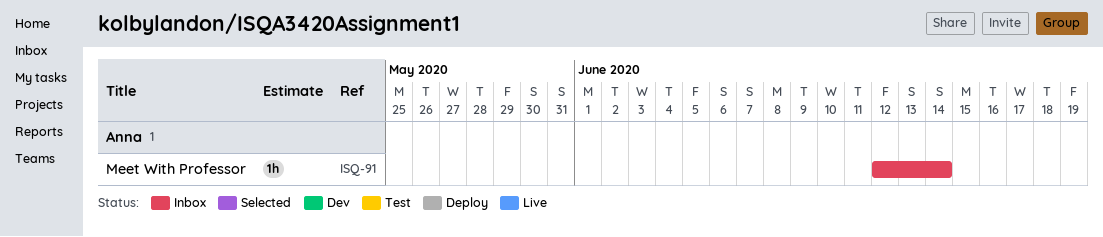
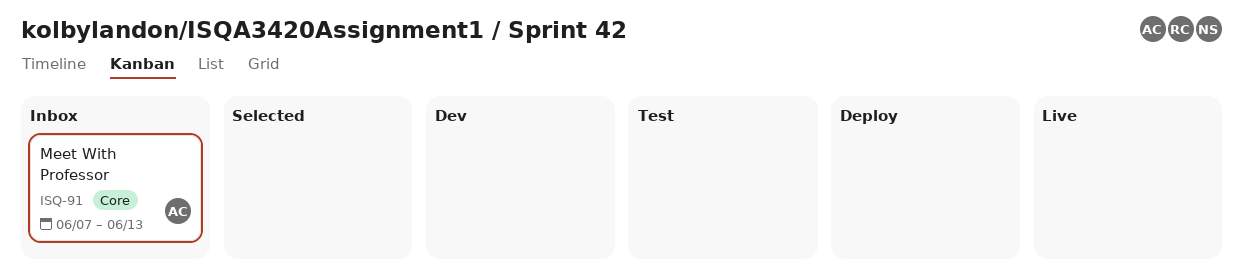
ISQ-91, start: Jun 12 -> Jun 7
ISQ-91, due: Jun 14 -> Jun 13

